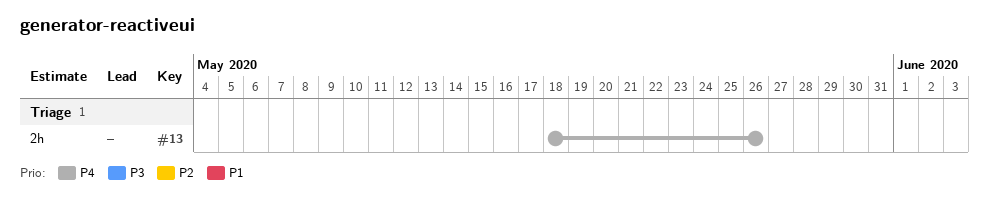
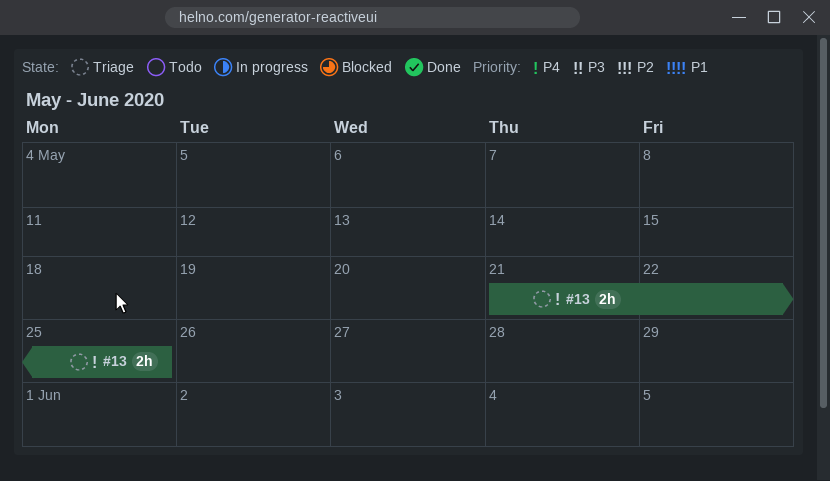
#13, start: May 18 -> May 21
#13, due: May 26 -> May 25

